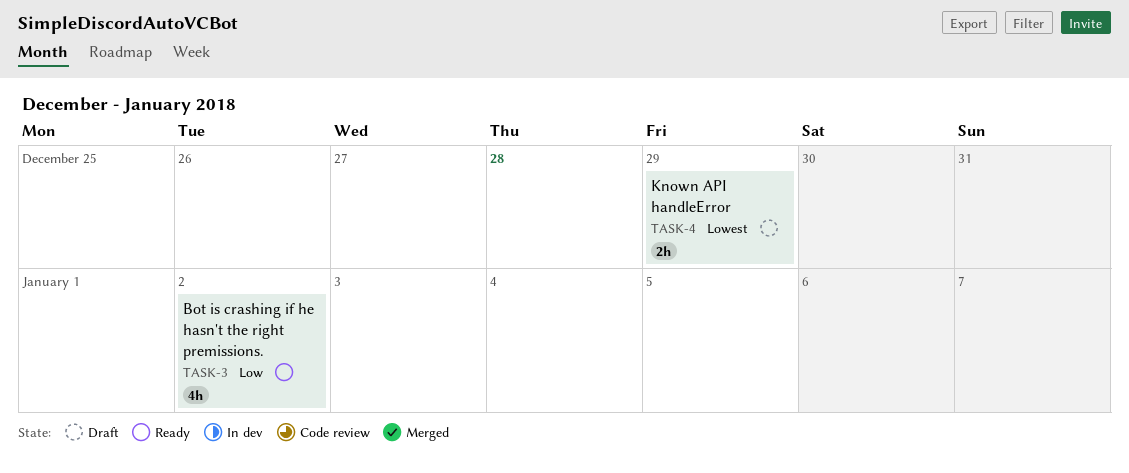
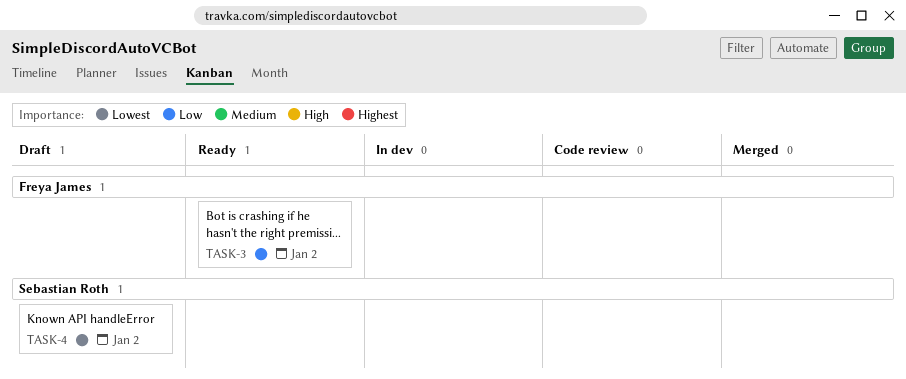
TASK-4, due: Dec 29 -> Jan 2

